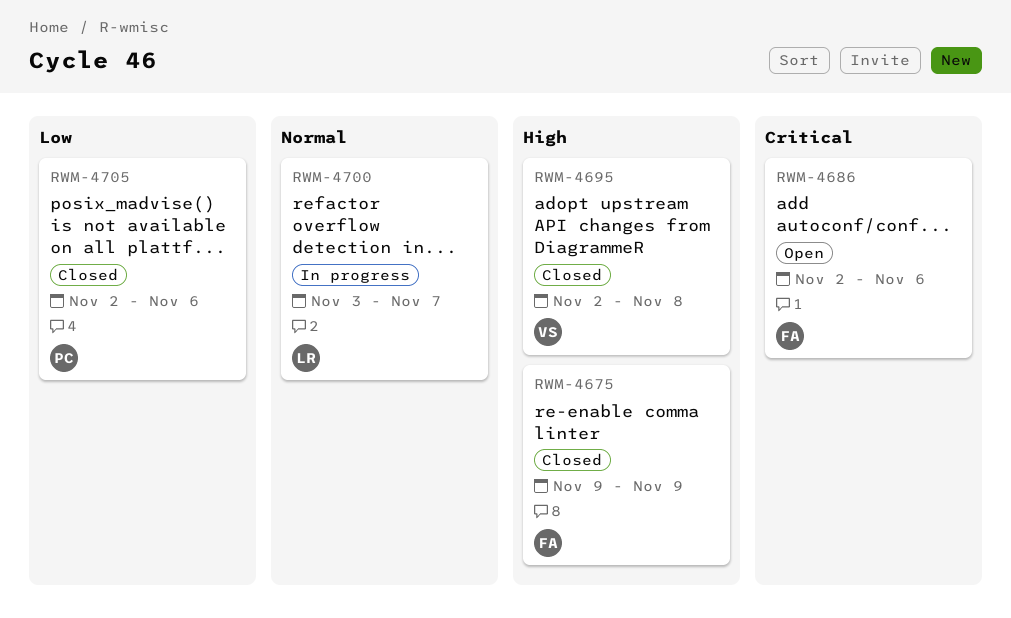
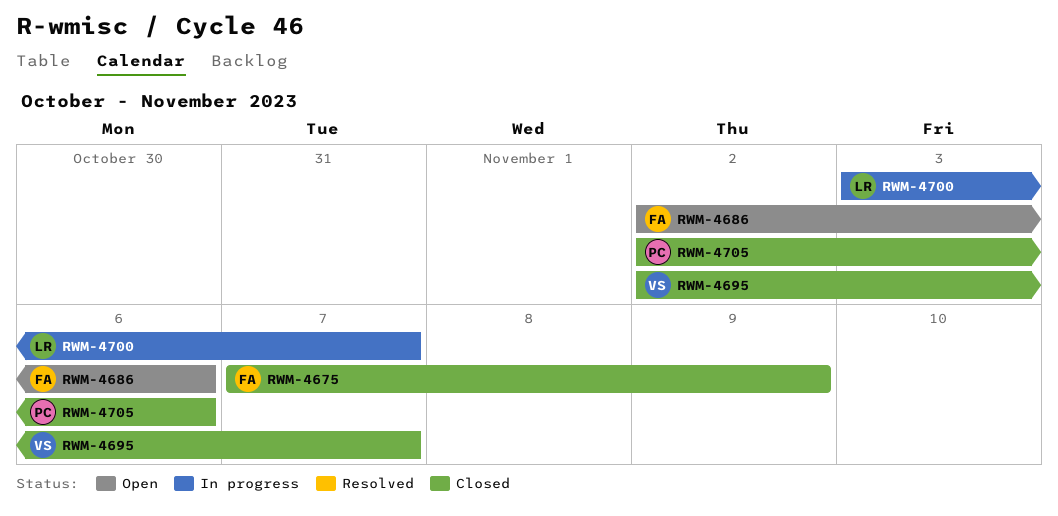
RWM-4675, start: Nov 9 -> Nov 7
RWM-4695, due: Nov 8 -> Nov 7

